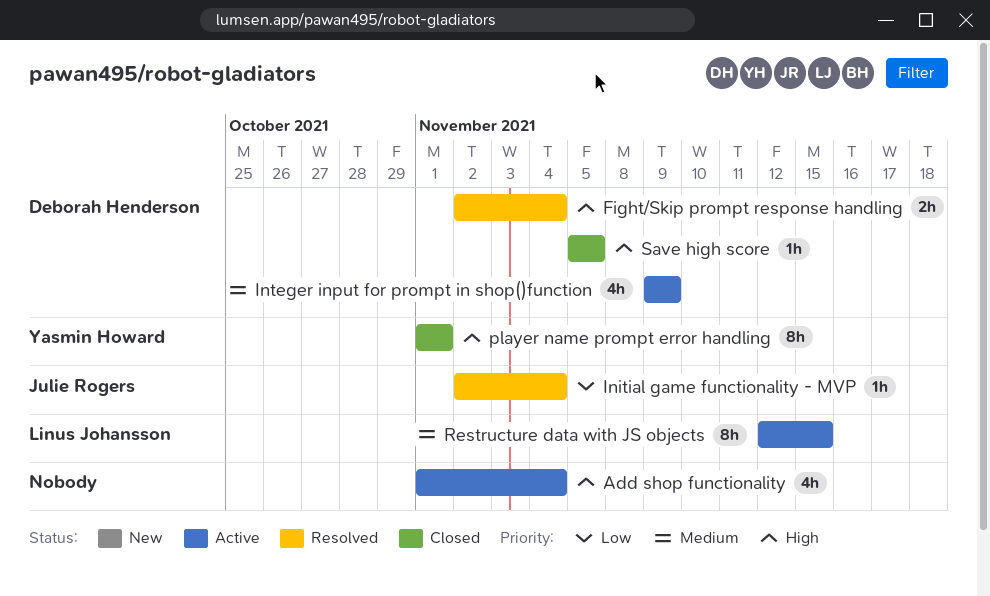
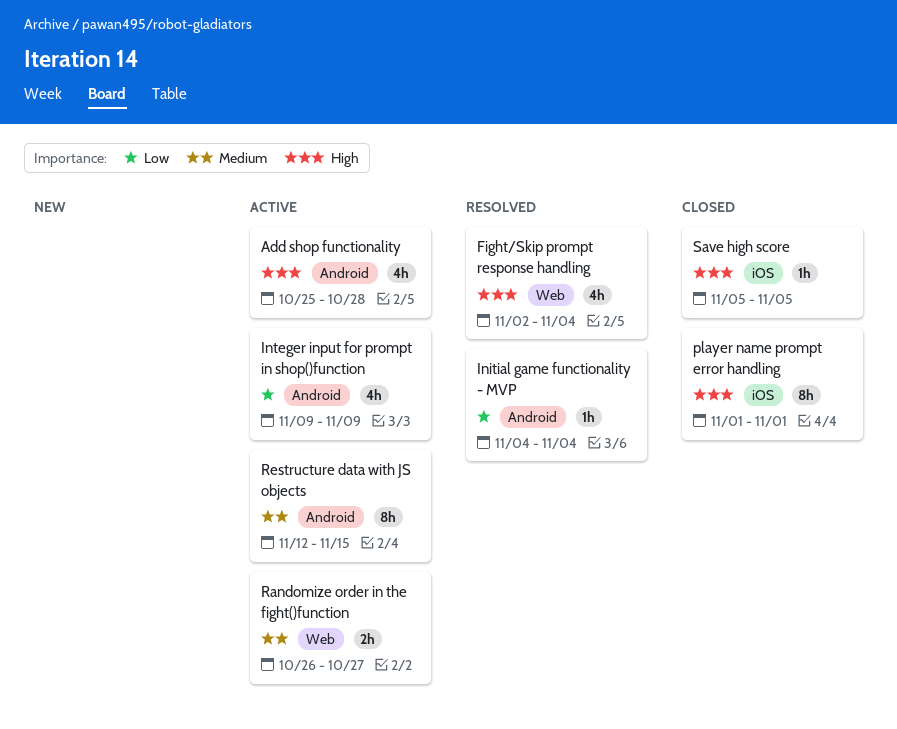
Add shop functionality, start: Nov 1 -> Oct 25
Add shop functionality, due: Nov 4 -> Oct 28
Fight/Skip prompt response handling, estimate: 2h -> 4h
Initial game functionality - MVP, start: Nov 2 -> Nov 4
Integer input for prompt in shop()function, priority: Medium -> Low
Randomize order in the fight()function: none -> present

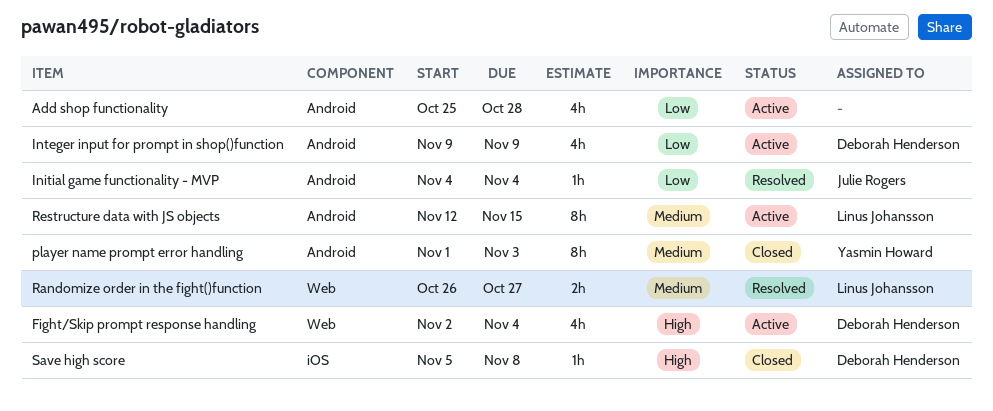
Add shop functionality, priority: High -> Low
Fight/Skip prompt response handling, status: Resolved -> Active
player name prompt error handling, priority: High -> Medium
player name prompt error handling, label: iOS -> Android
player name prompt error handling, due: Nov 1 -> Nov 3
Randomize order in the fight()function, status: Active -> Resolved
Save high score, due: Nov 5 -> Nov 8

